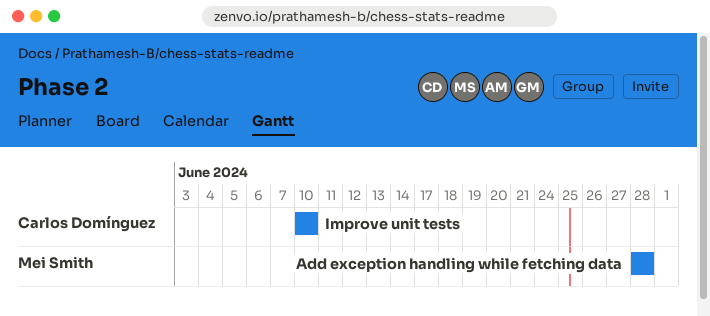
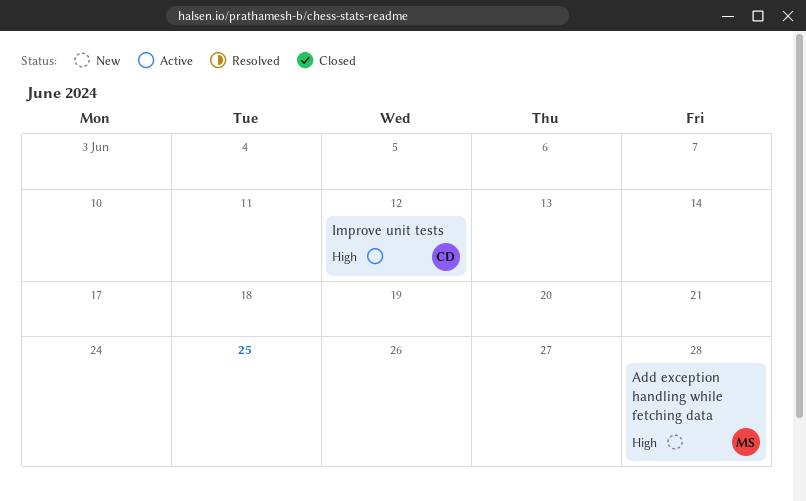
Improve unit tests, due: Jun 10 -> Jun 12

